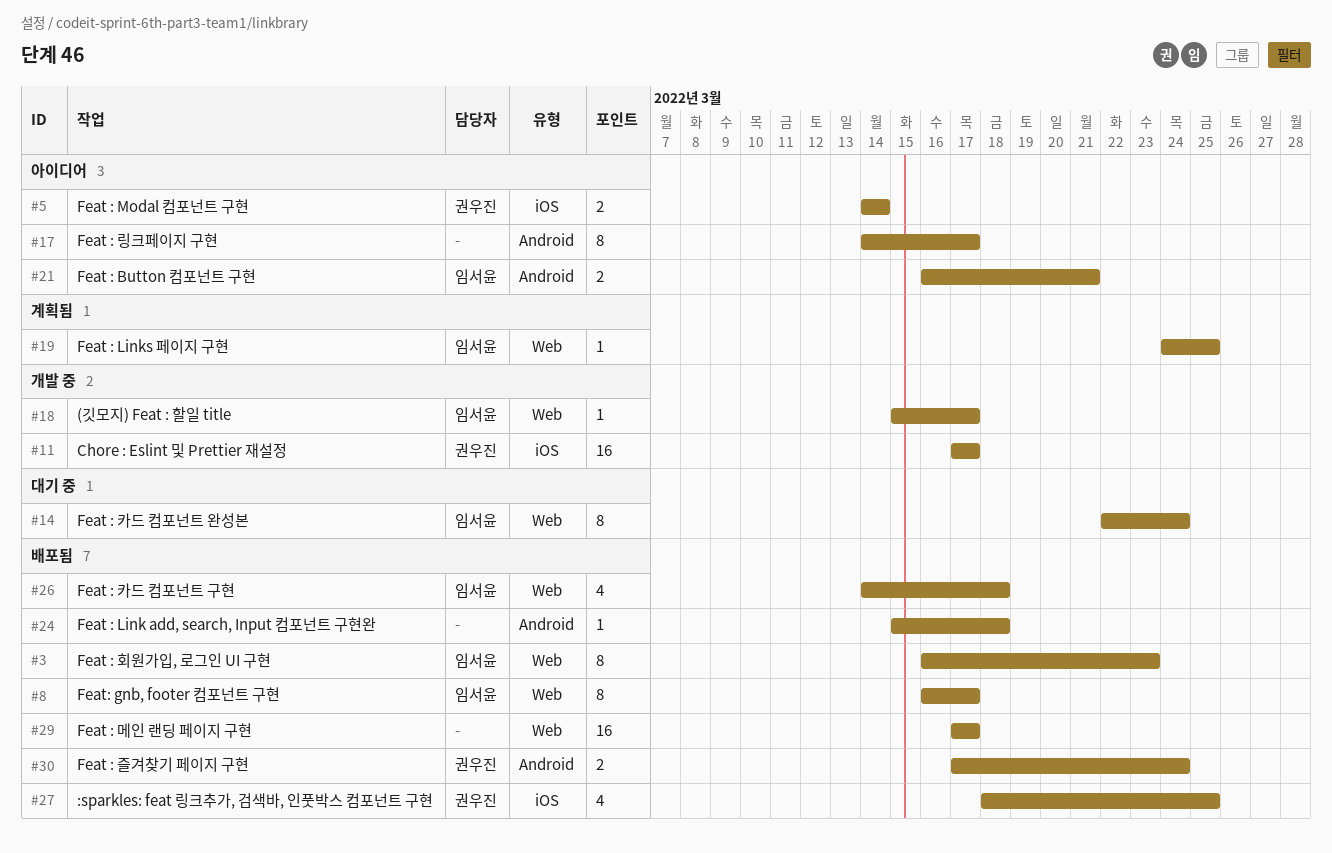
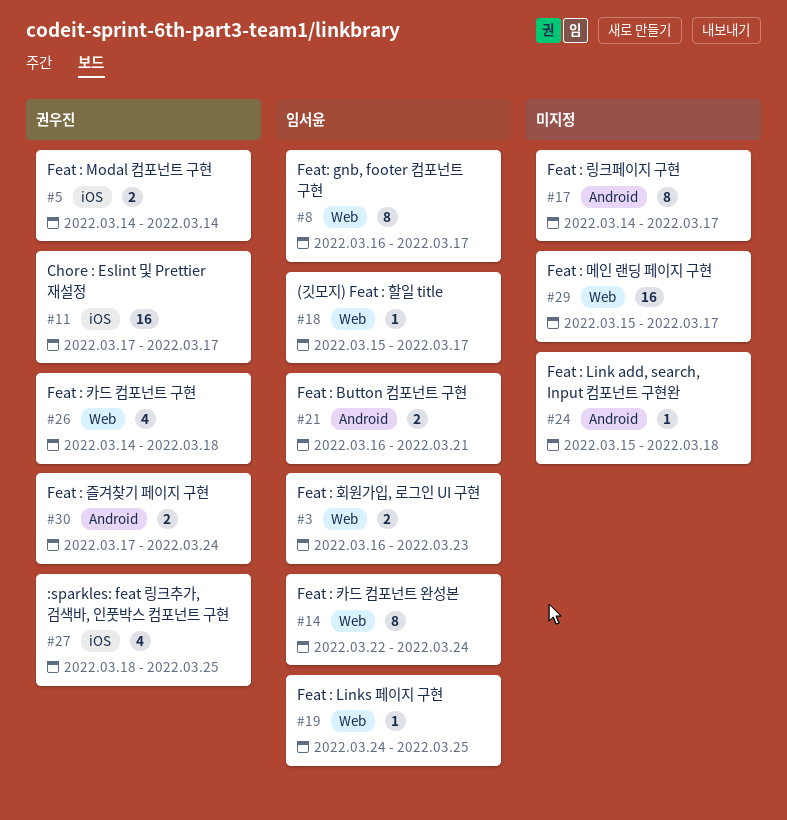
#3, estimate: 8 -> 2
#26, owner: 임서윤 -> 권우진
#29, start: Mar 17 -> Mar 15

